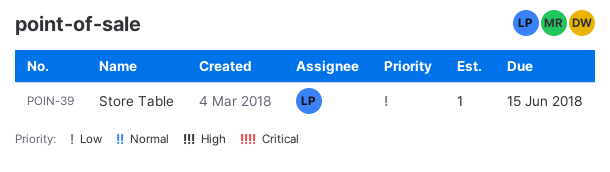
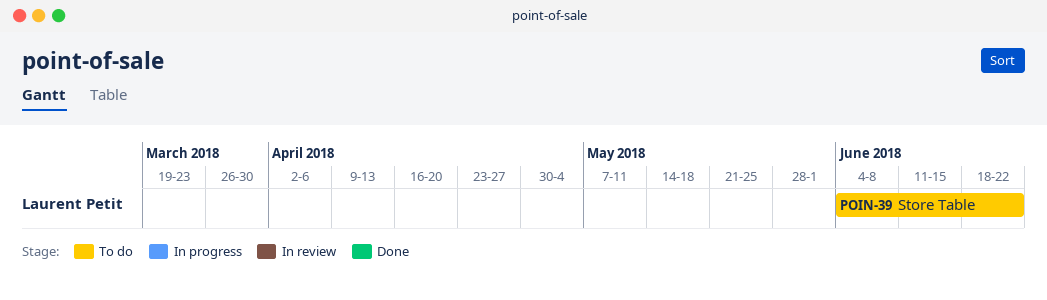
POIN-39, due: Jun 15 -> Jun 22

